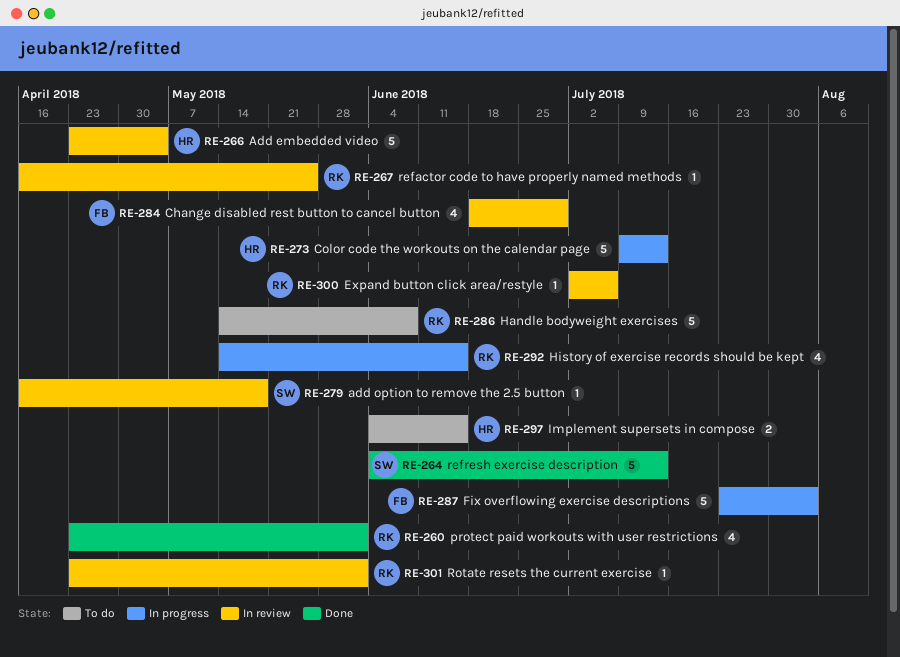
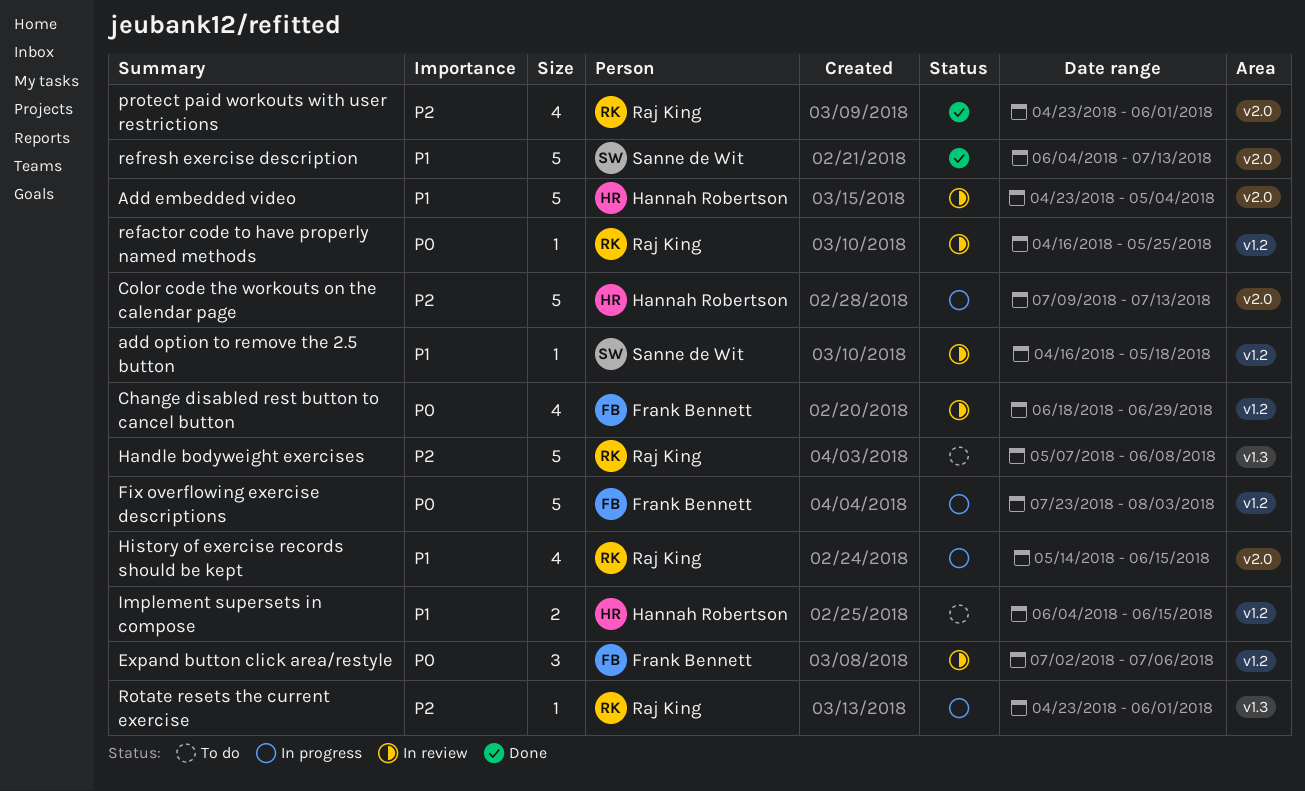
Expand button click area/restyle, owner: Raj King -> Frank Bennett
Expand button click area/restyle, estimate: 1 -> 3
Handle bodyweight exercises, start: May 14 -> May 7
Rotate resets the current exercise, status: In review -> In progress

